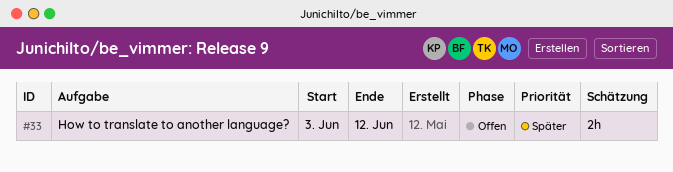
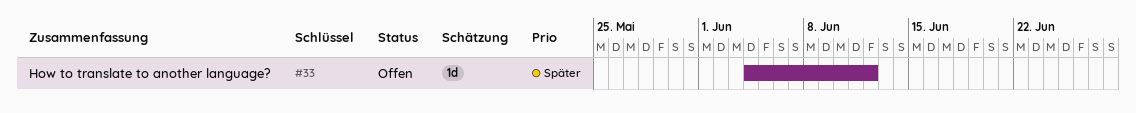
#33, estimate: 2h -> 1d
#33, start: Jun 3 -> Jun 4

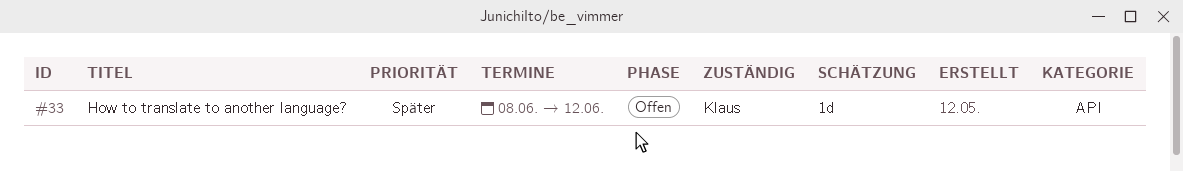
#33, start: Jun 4 -> Jun 8

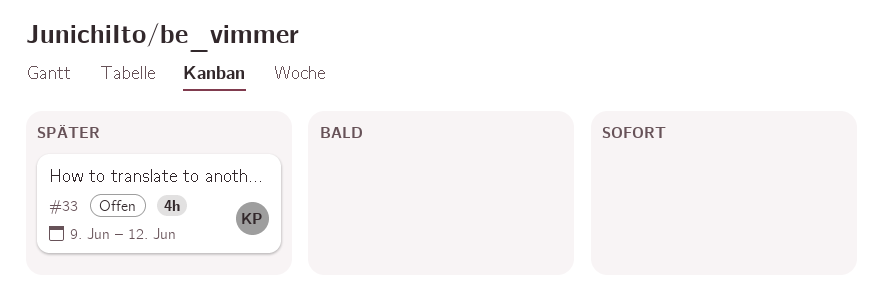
#33, estimate: 1d -> 4h
#33, start: Jun 8 -> Jun 9

